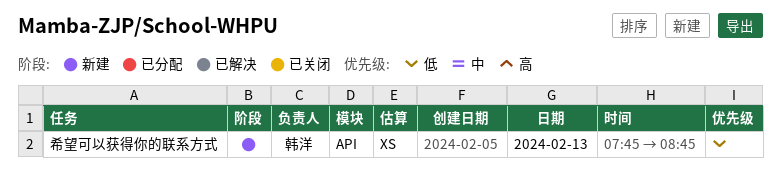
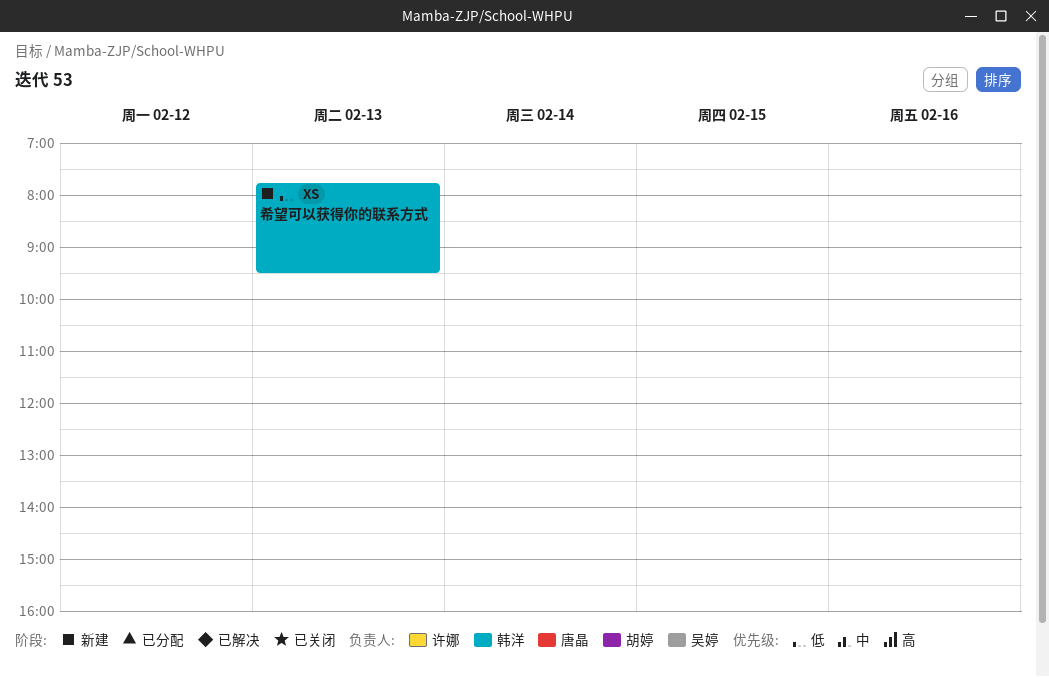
希望可以获得你的联系方式, ends: 08:45 -> 09:30

